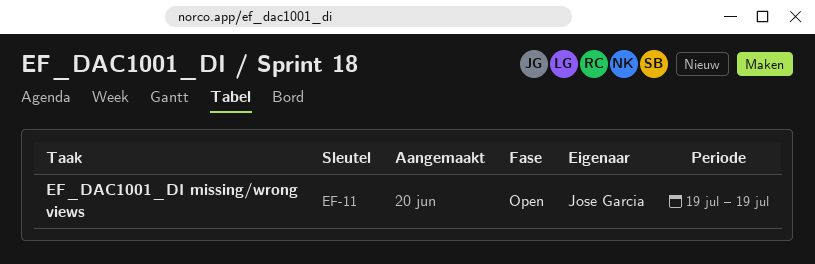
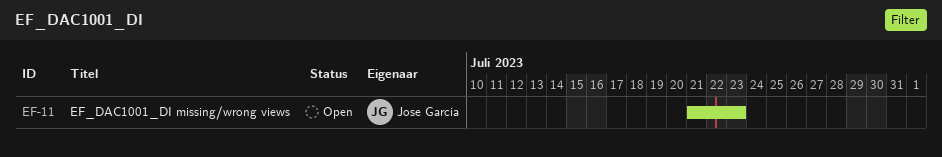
EF-11, start: Jul 19 -> Jul 21
EF-11, due: Jul 19 -> Jul 23

